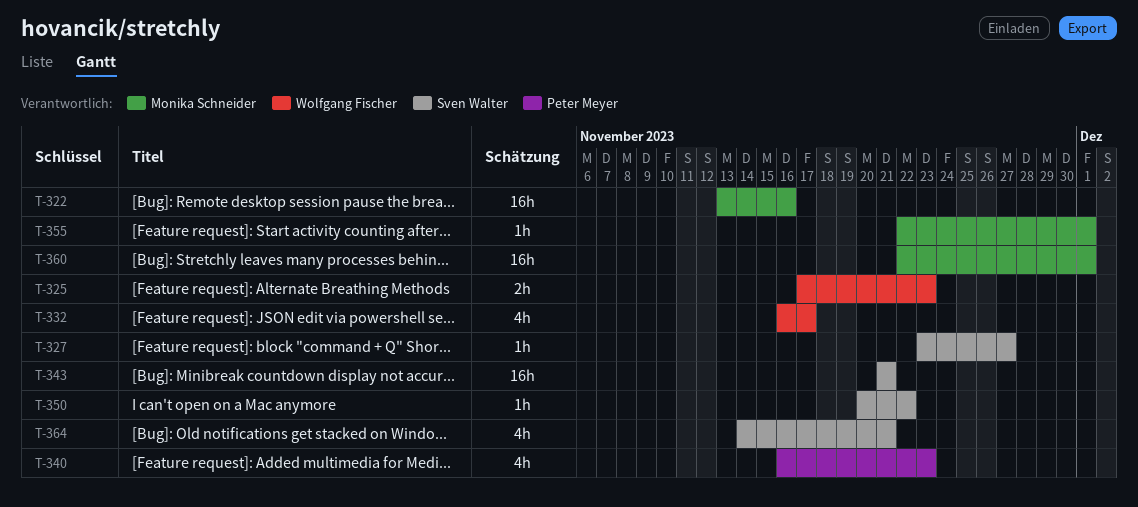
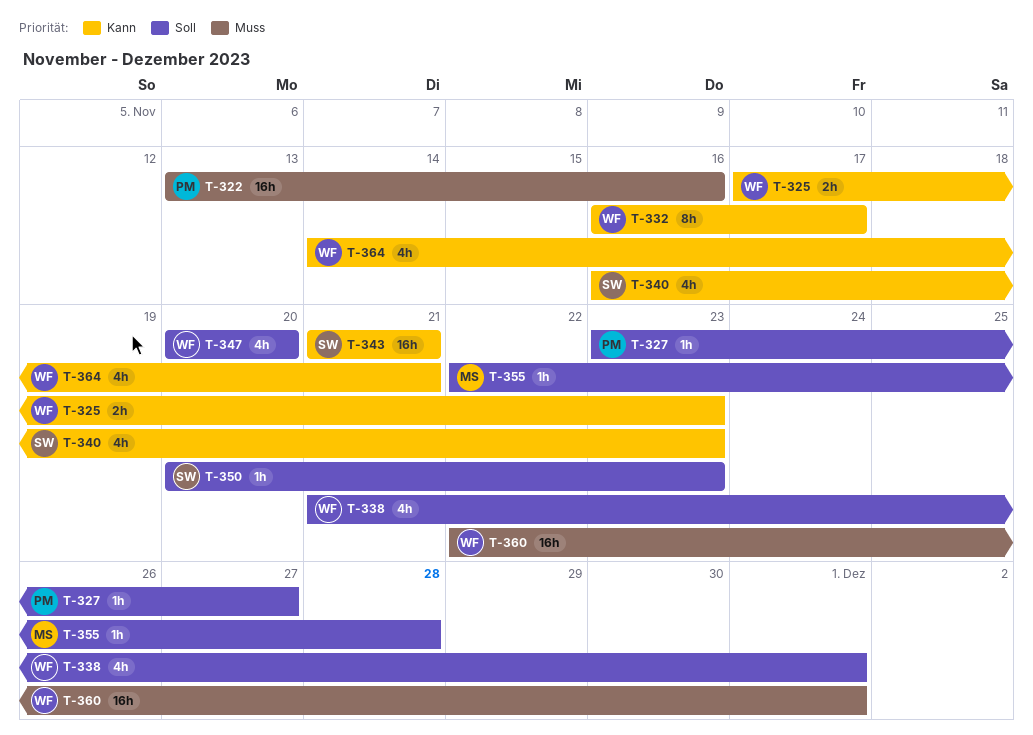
T-322, owner: Monika Schneider -> Peter Meyer
T-327, owner: Sven Walter -> Peter Meyer
T-332, estimate: 4h -> 8h
T-338: none -> present
T-340, owner: Peter Meyer -> Sven Walter
T-347: none -> present
T-350, due: Nov 22 -> Nov 23
T-355, due: Dec 1 -> Nov 28
T-360, owner: Monika Schneider -> Wolfgang Fischer
T-364, owner: Sven Walter -> Wolfgang Fischer

